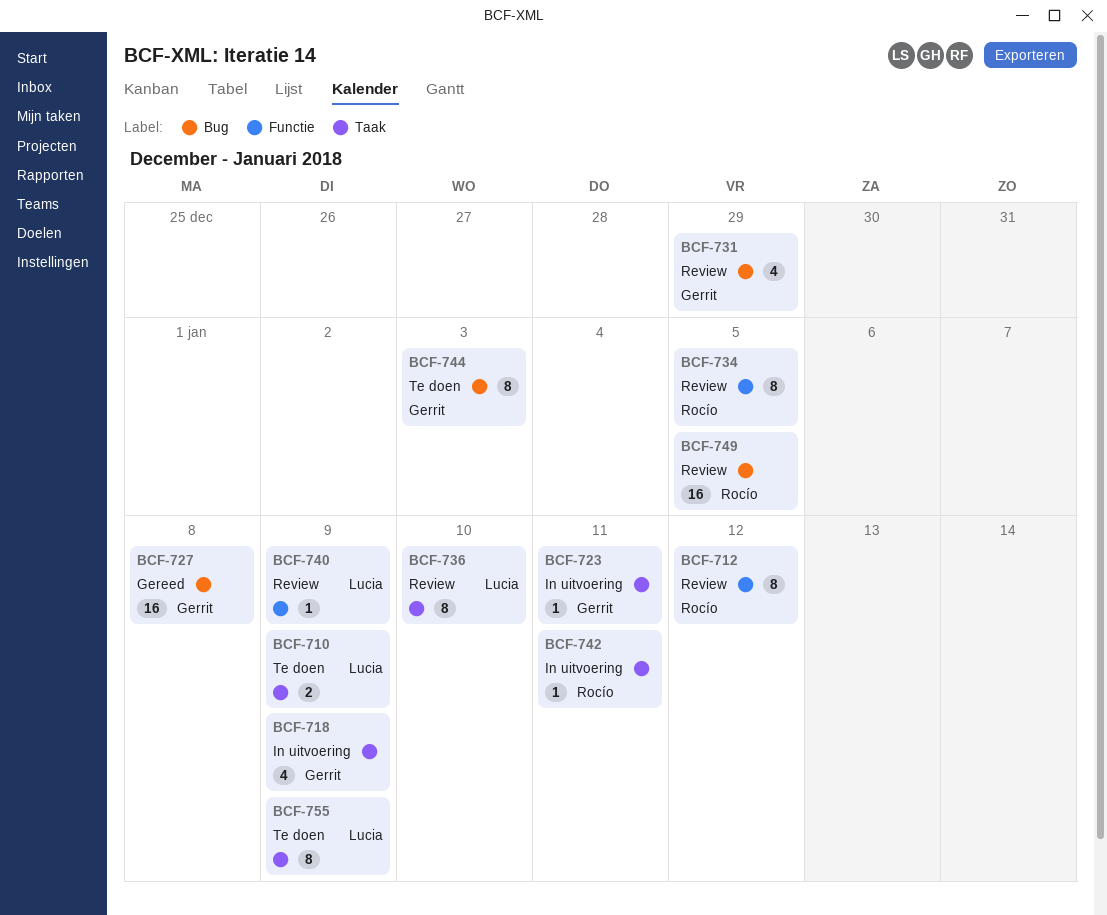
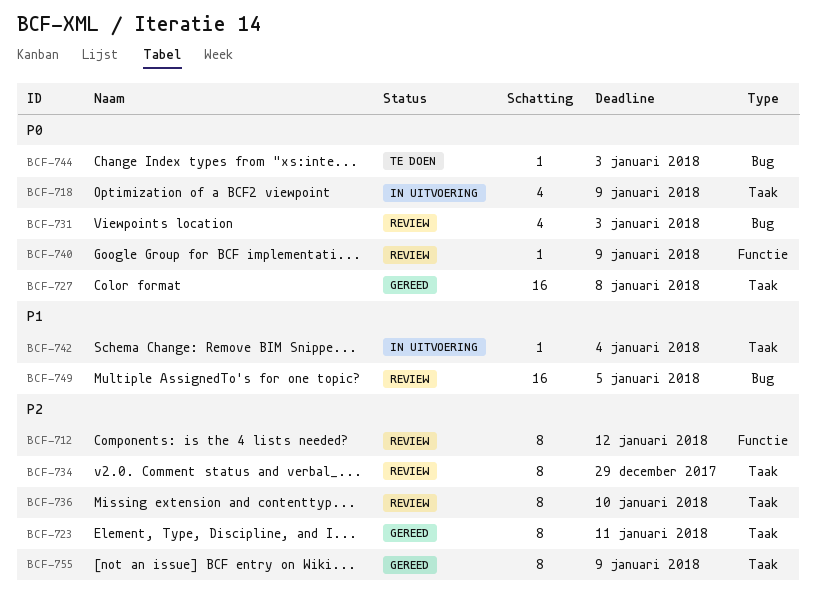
BCF-710: present -> none
BCF-723, status: In uitvoering -> Gereed
BCF-723, estimate: 1 -> 8
BCF-727, label: Bug -> Taak
BCF-731, due: Dec 29 -> Jan 3
BCF-734, label: Functie -> Taak
BCF-734, due: Jan 5 -> Dec 29
BCF-742, due: Jan 11 -> Jan 4
BCF-744, estimate: 8 -> 1
BCF-755, status: Te doen -> Gereed

